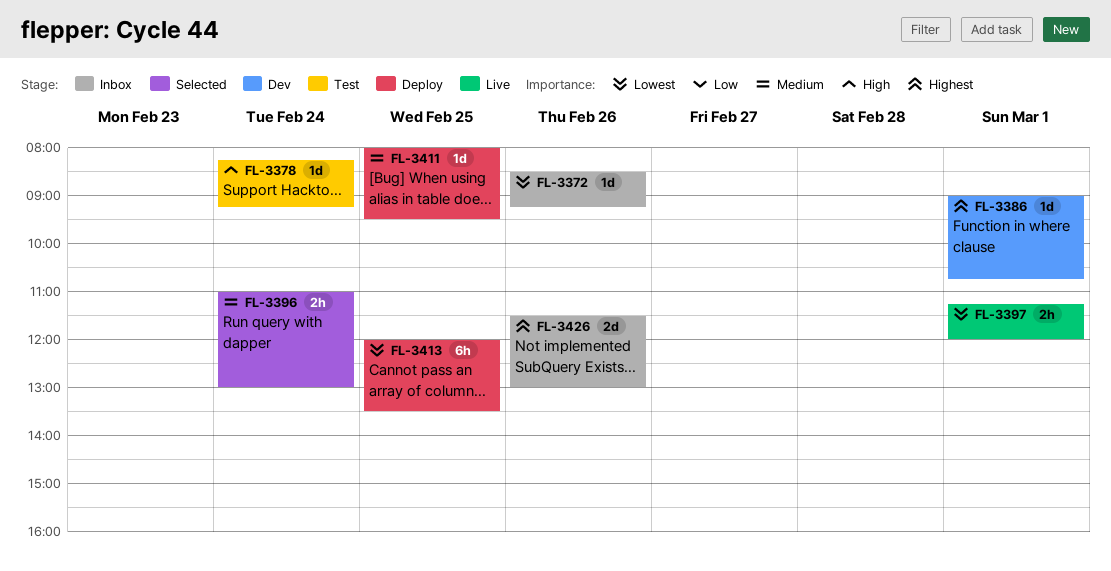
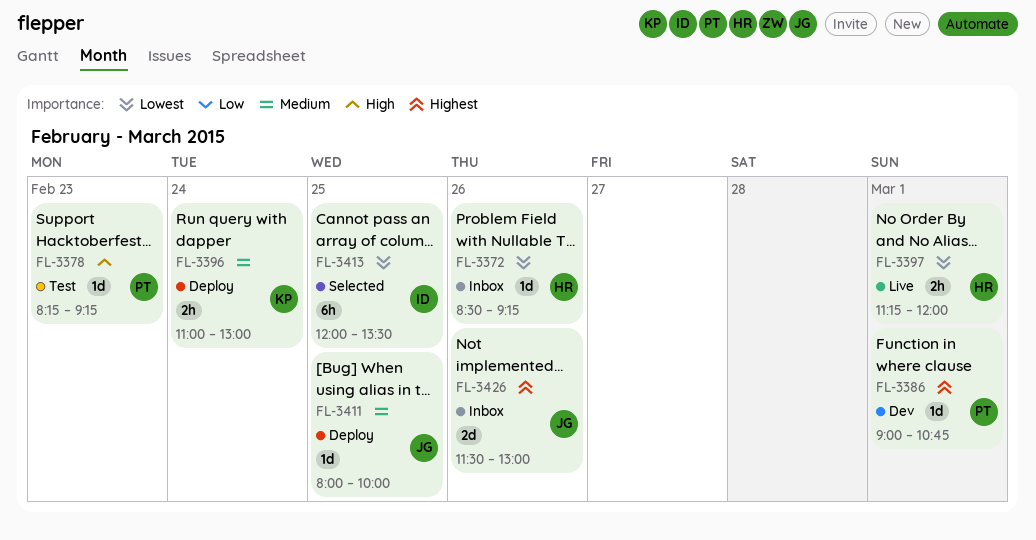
FL-3378, day: Feb 24 -> Feb 23
FL-3396, status: Selected -> Deploy
FL-3411, ends: 09:30 -> 10:00
FL-3413, status: Deploy -> Selected

